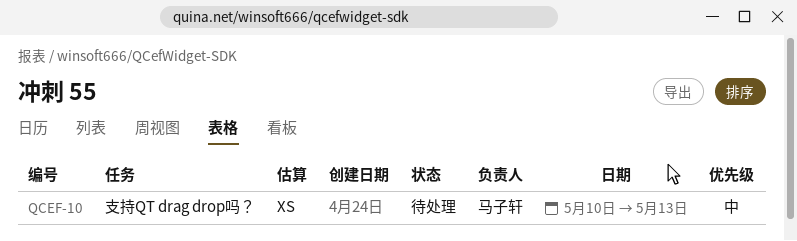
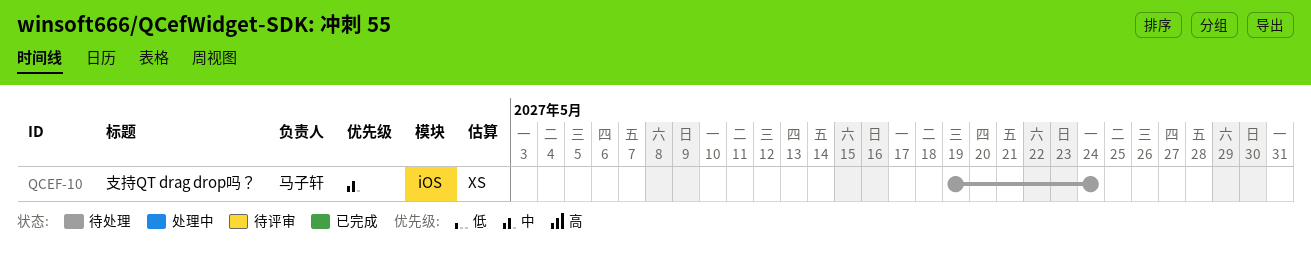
QCEF-10, start: May 10 -> May 19
QCEF-10, due: May 13 -> May 24

